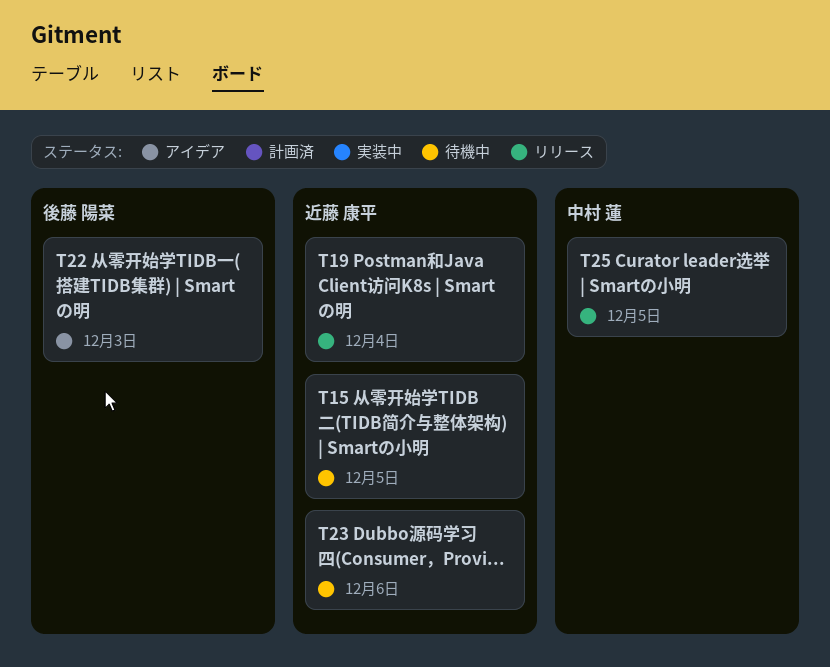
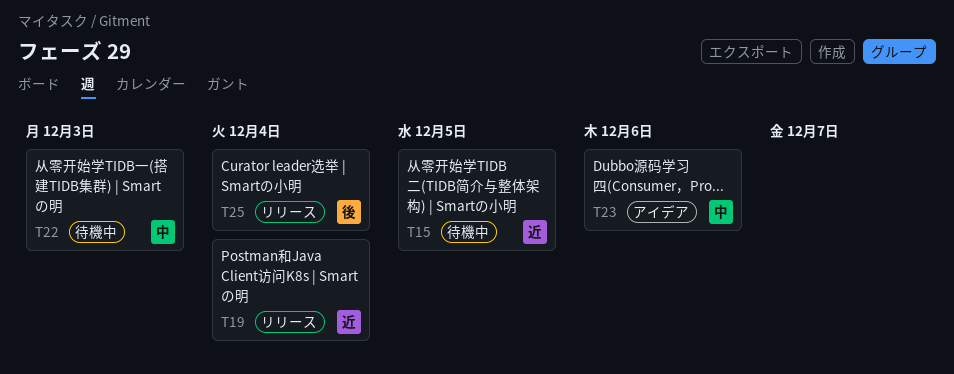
T22, status: アイデア -> 待機中
T22, owner: 後藤 陽菜 -> 中村 蓮
T23, status: 待機中 -> アイデア
T23, owner: 近藤 康平 -> 中村 蓮
T25, owner: 中村 蓮 -> 後藤 陽菜
T25, due: Dec 5 -> Dec 4

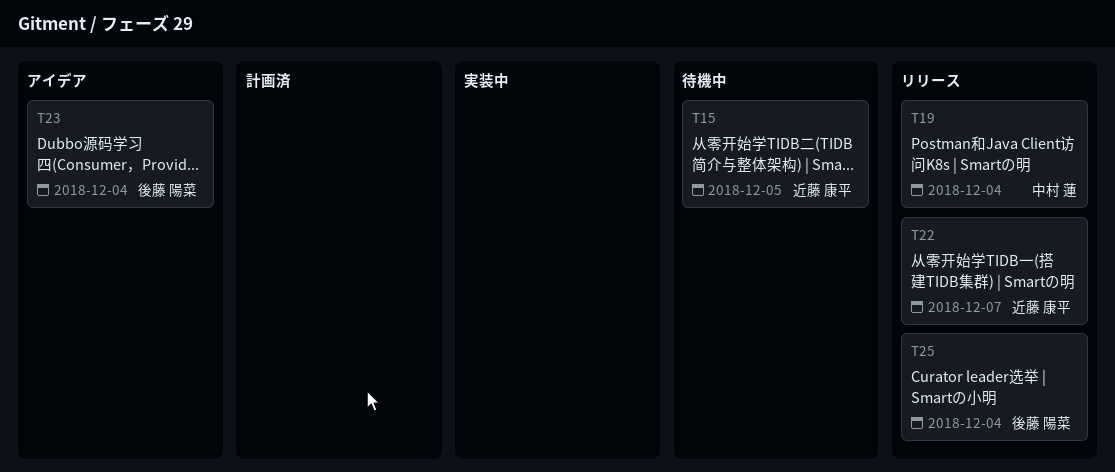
T19, owner: 近藤 康平 -> 中村 蓮
T22, status: 待機中 -> リリース
T22, owner: 中村 蓮 -> 近藤 康平
T22, due: Dec 3 -> Dec 7
T23, owner: 中村 蓮 -> 後藤 陽菜
T23, due: Dec 6 -> Dec 4

